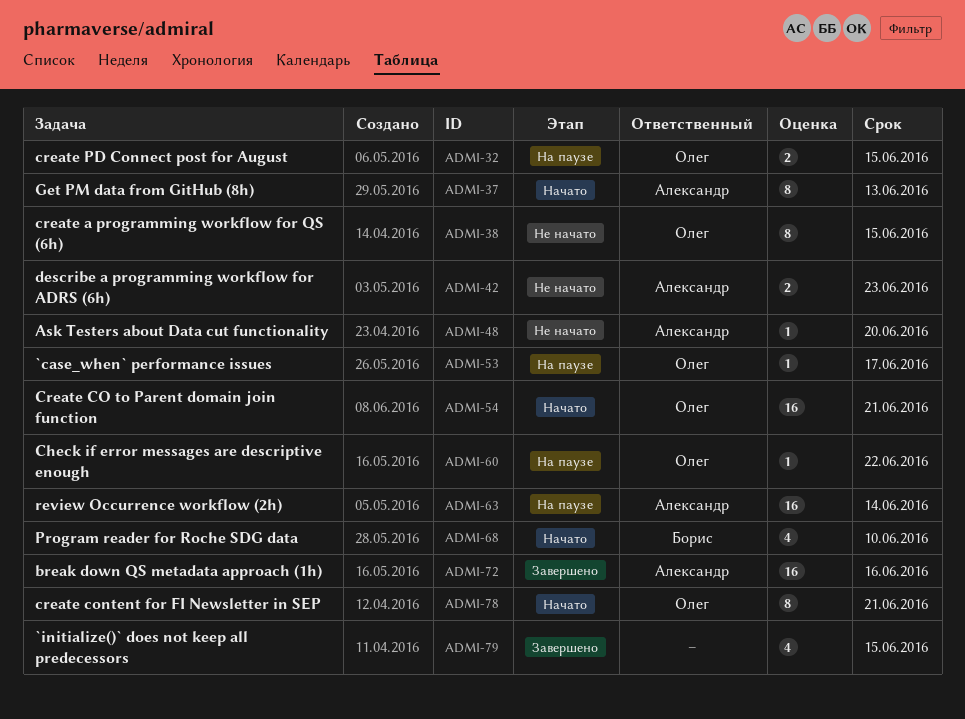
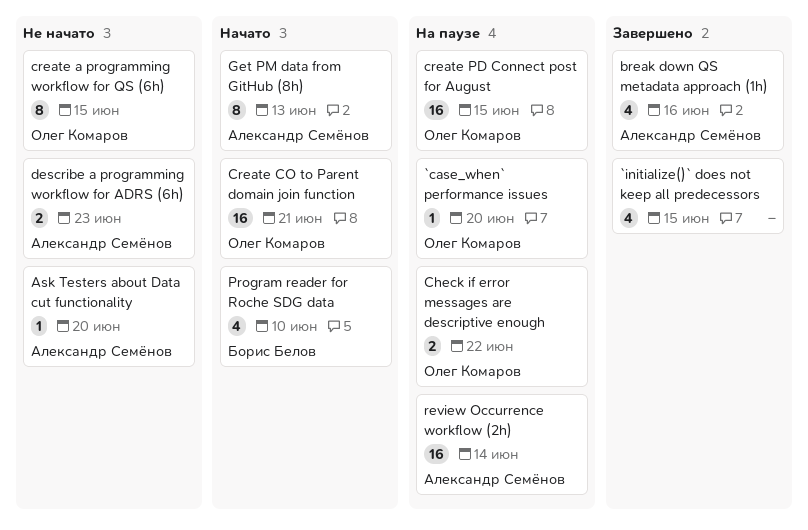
`case_when` performance issues, due: Jun 17 -> Jun 20
break down QS metadata approach (1h), estimate: 16 -> 4
Check if error messages are descriptive enough, estimate: 1 -> 2
create content for FI Newsletter in SEP: present -> none
create PD Connect post for August, estimate: 2 -> 16

